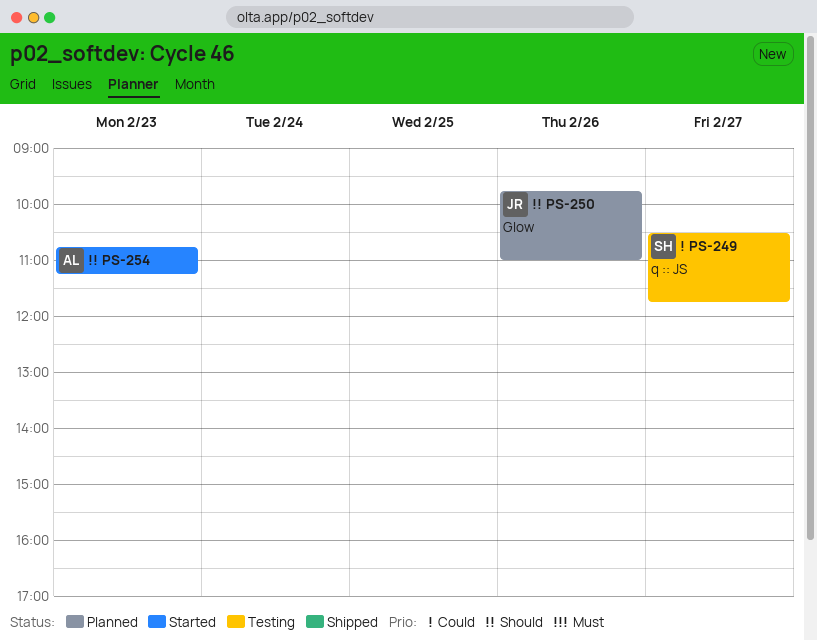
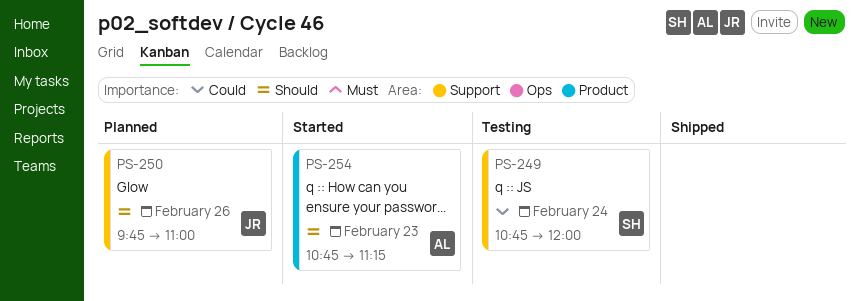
PS-249, day: Feb 27 -> Feb 24
PS-249, begins: 10:30 -> 10:45
PS-249, ends: 11:45 -> 12:00

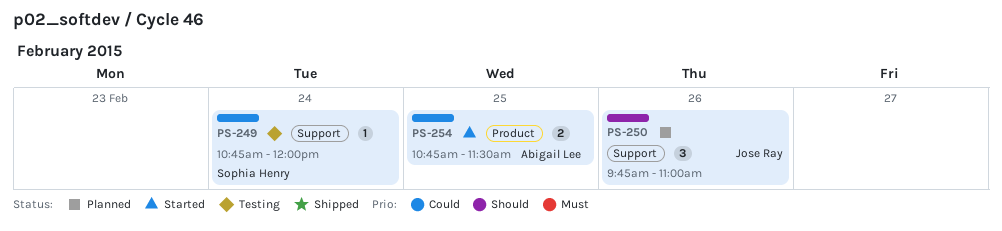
PS-254, priority: Should -> Could
PS-254, day: Feb 23 -> Feb 25
PS-254, ends: 11:15 -> 11:30

